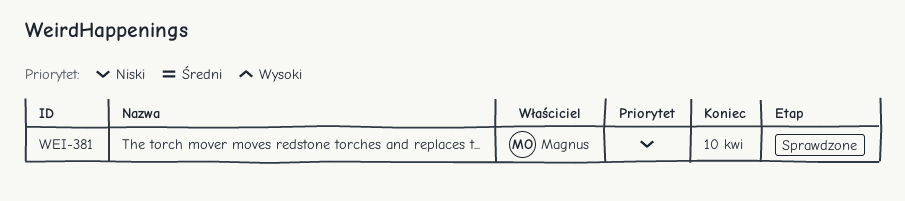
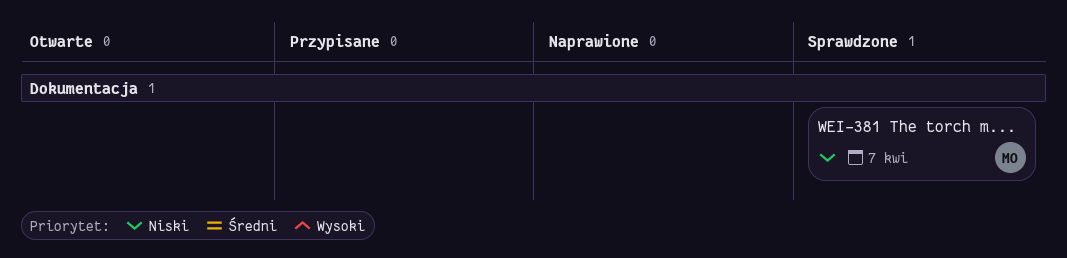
WEI-381, due: Apr 10 -> Apr 7

